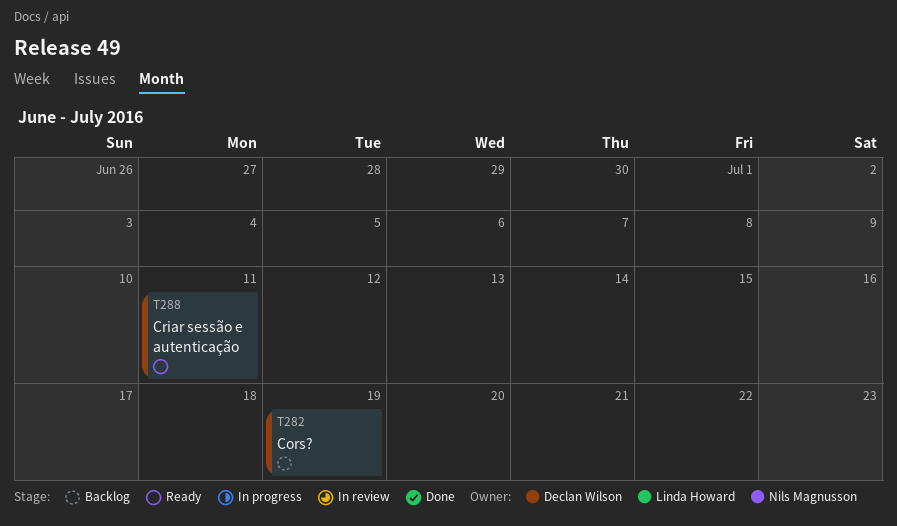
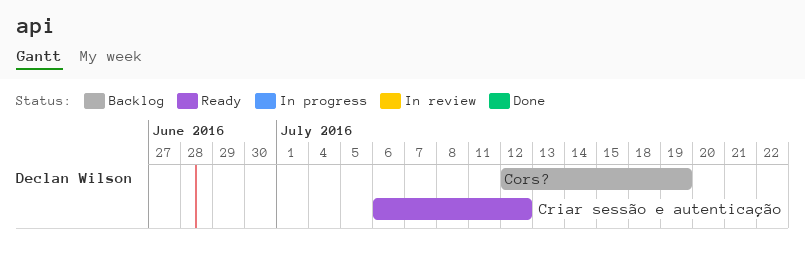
Criar sessão e autenticação, due: Jul 11 -> Jul 12

